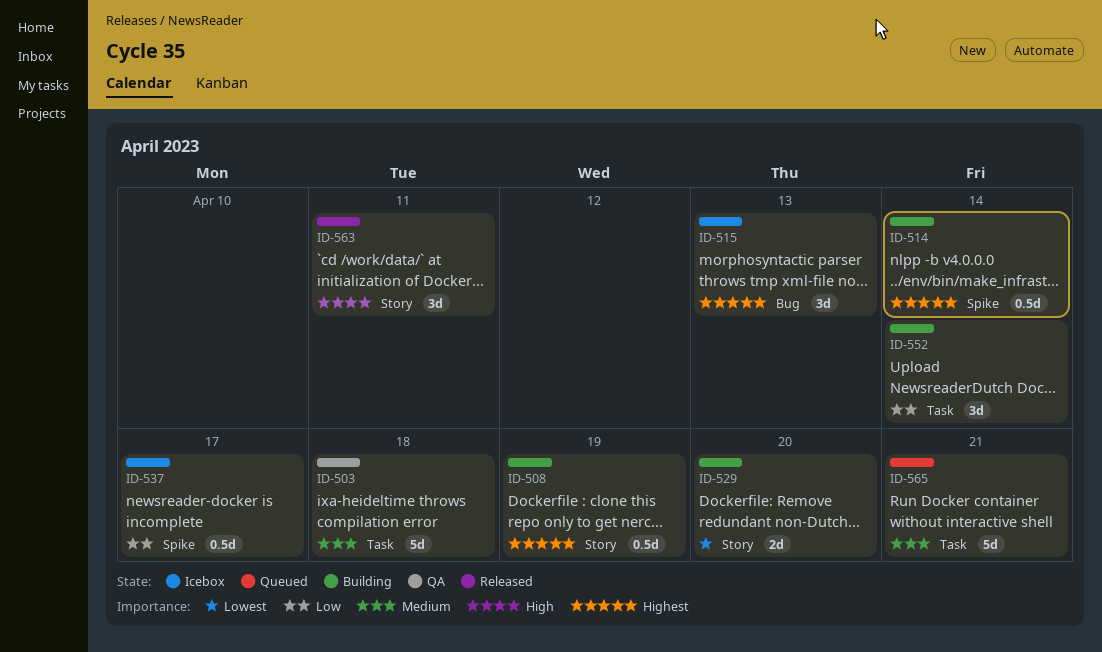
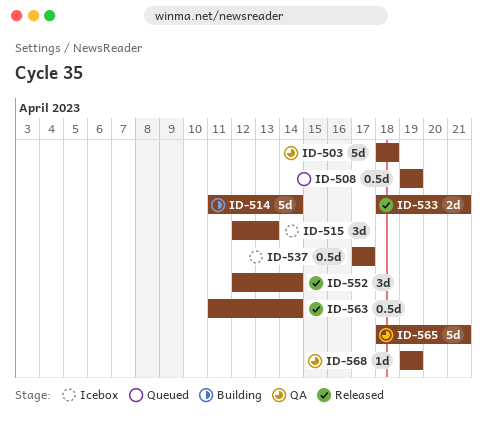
ID-508, status: Building -> Queued
ID-514, estimate: 0.5d -> 5d
ID-529: present -> none
ID-533: none -> present
ID-552, status: Building -> Released
ID-563, estimate: 3d -> 0.5d
ID-563, due: Apr 11 -> Apr 14
ID-565, status: Queued -> QA
ID-568: none -> present

